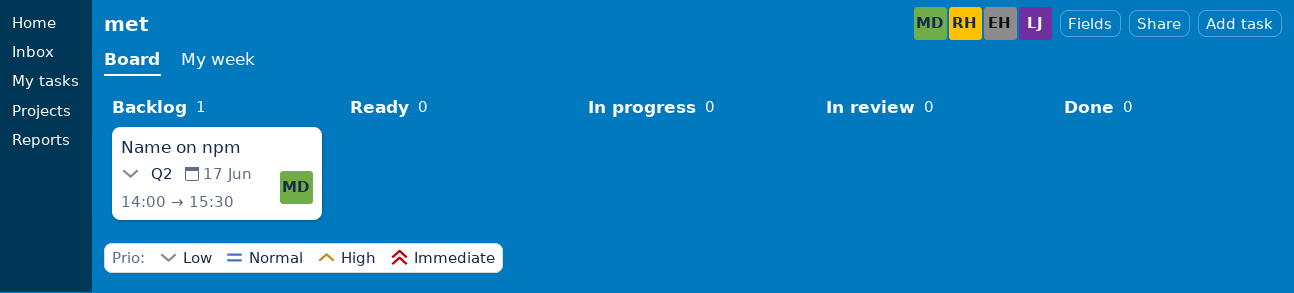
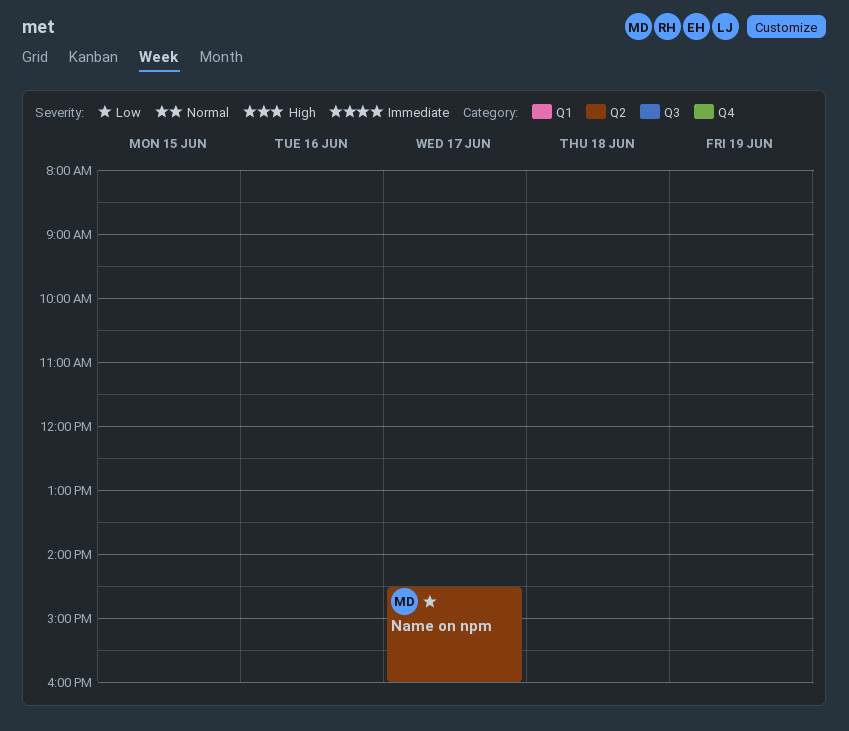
Name on npm, begins: 14:00 -> 14:30
Name on npm, ends: 15:30 -> 16:00

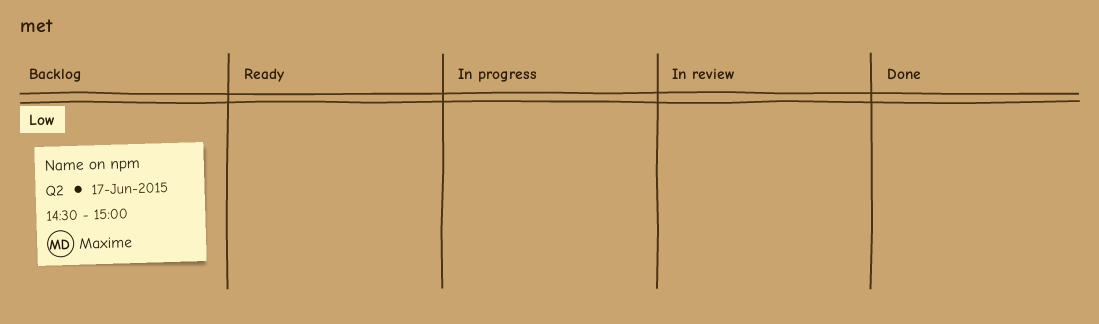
Name on npm, ends: 16:00 -> 15:00

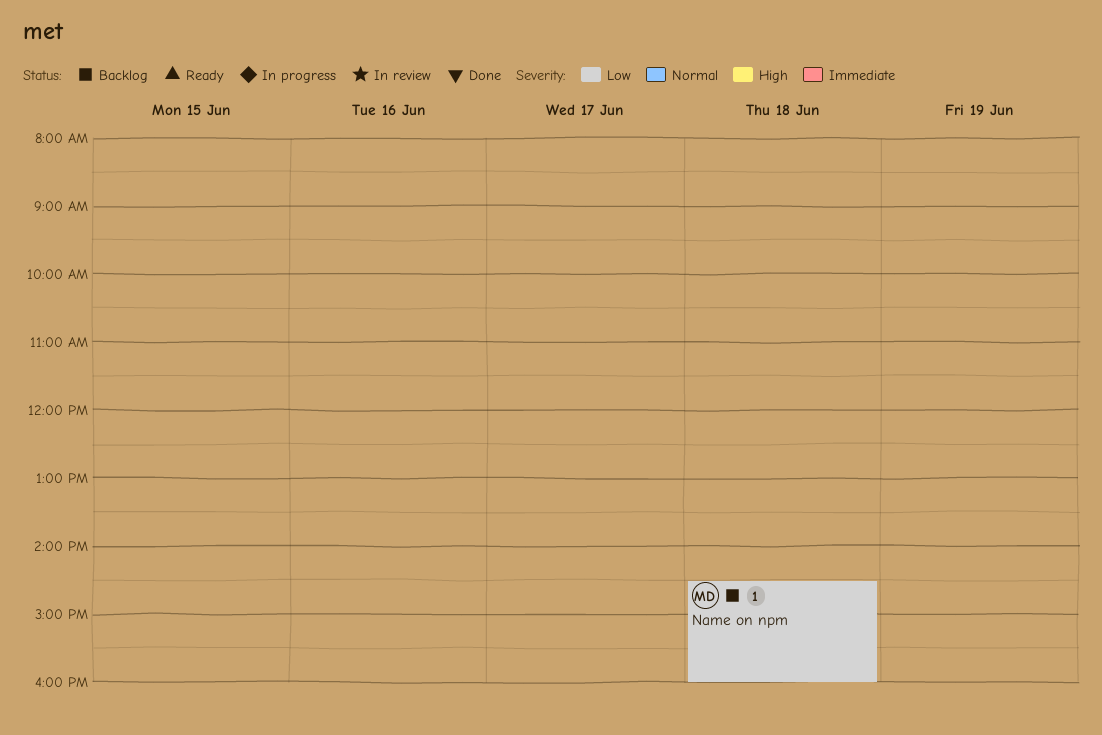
Name on npm, day: Jun 17 -> Jun 18
Name on npm, ends: 15:00 -> 16:00

